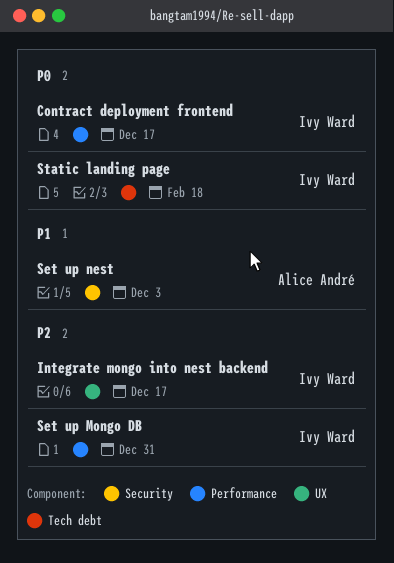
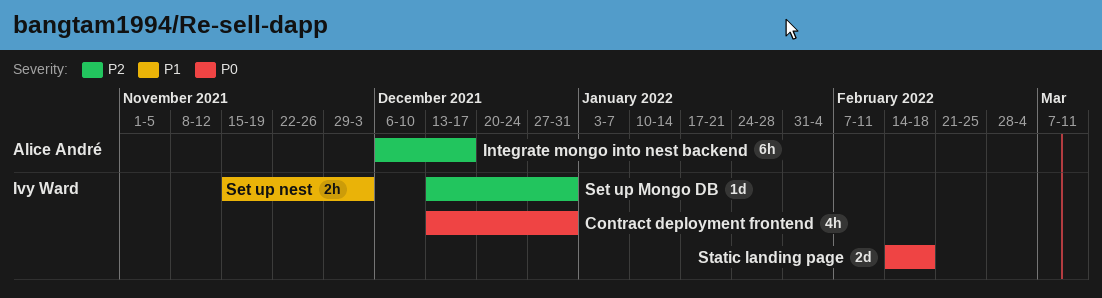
Contract deployment frontend, due: Dec 17 -> Dec 31
Integrate mongo into nest backend, owner: Ivy Ward -> Alice André
Set up nest, owner: Alice André -> Ivy Ward

